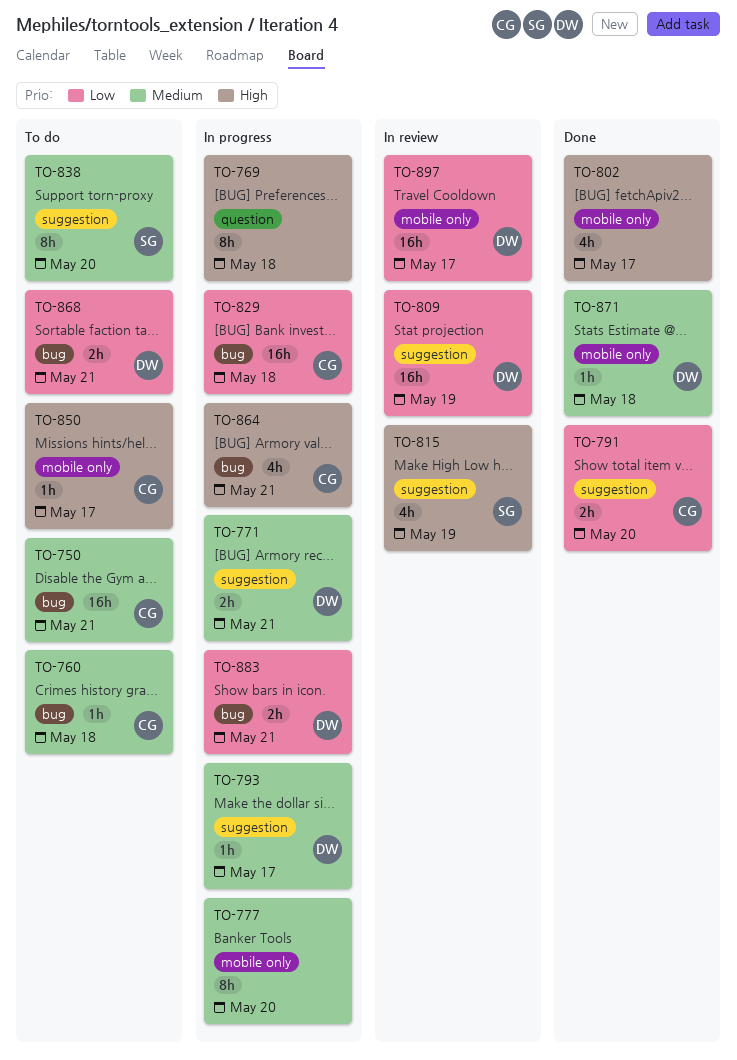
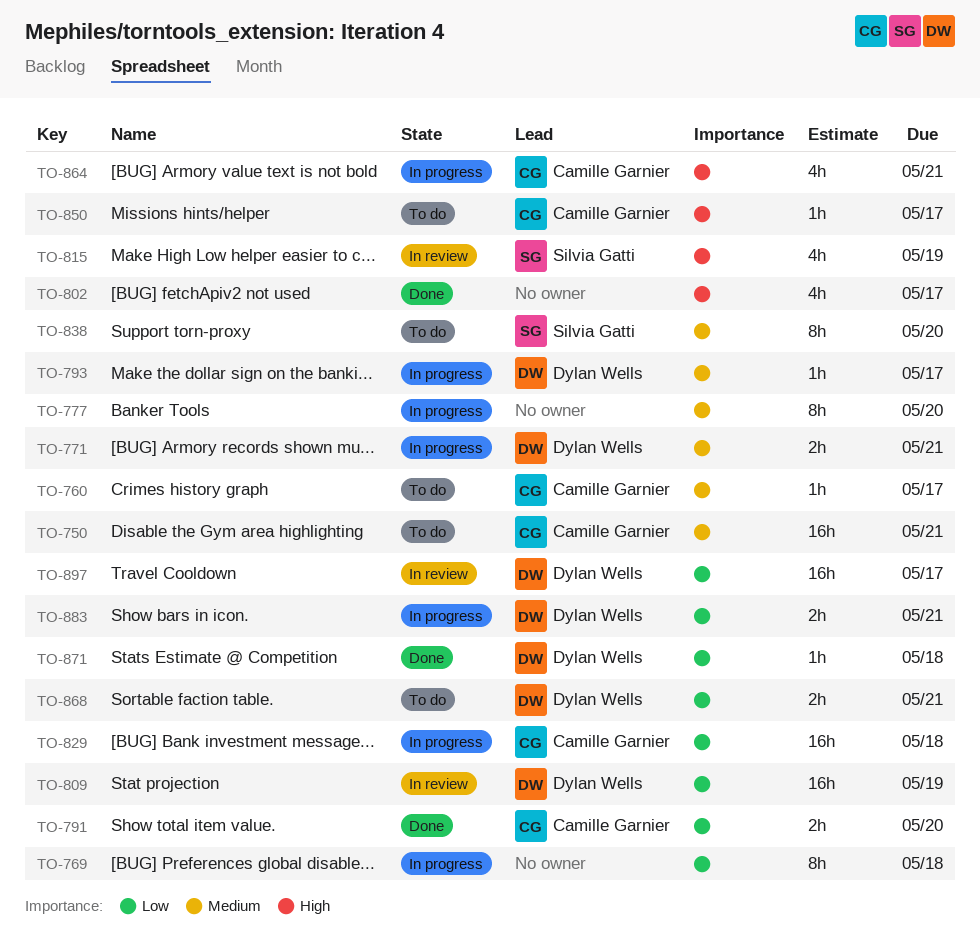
TO-760, due: May 18 -> May 17
TO-769, priority: High -> Low
TO-871, priority: Medium -> Low

